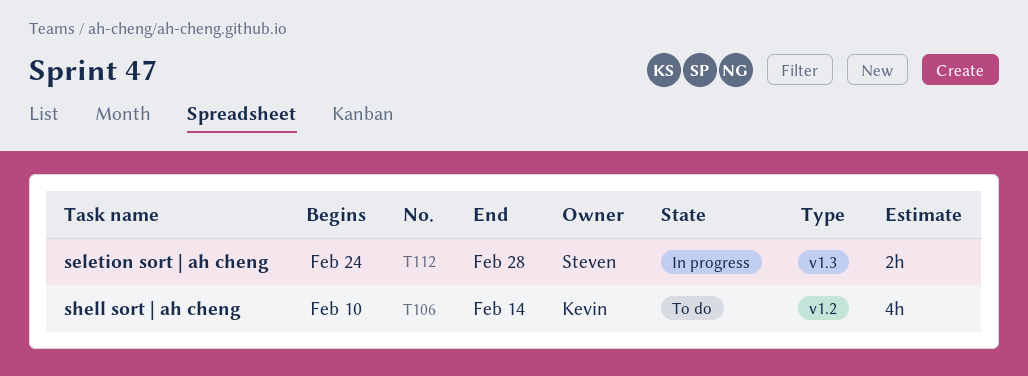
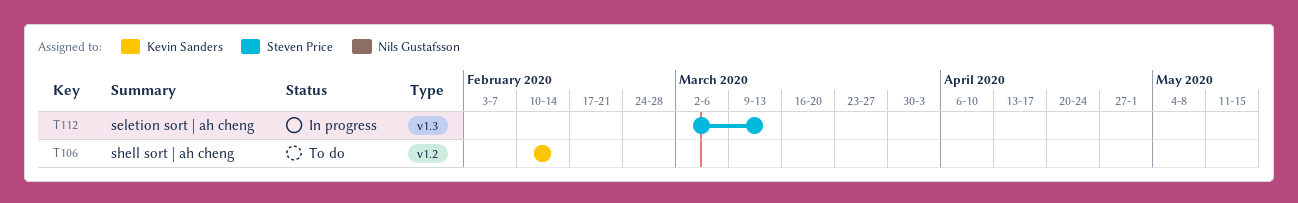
T112, start: Feb 24 -> Mar 2
T112, due: Feb 28 -> Mar 13

